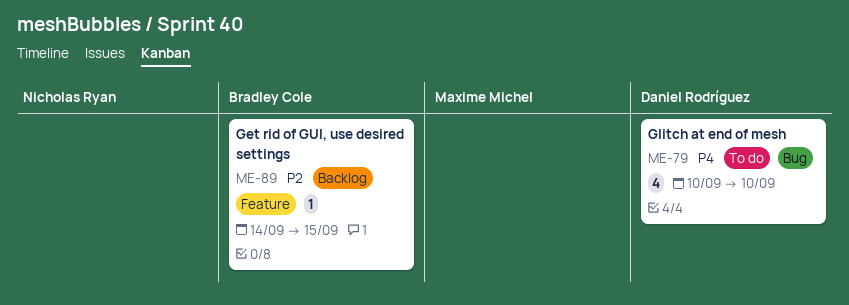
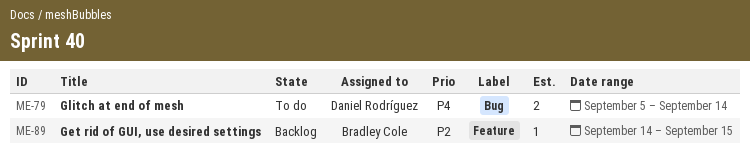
ME-79, estimate: 4 -> 2
ME-79, start: Sep 10 -> Sep 5
ME-79, due: Sep 10 -> Sep 14

